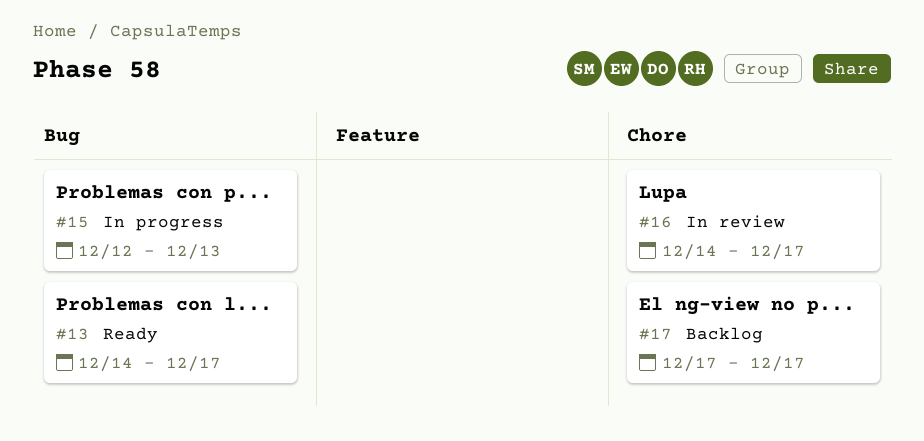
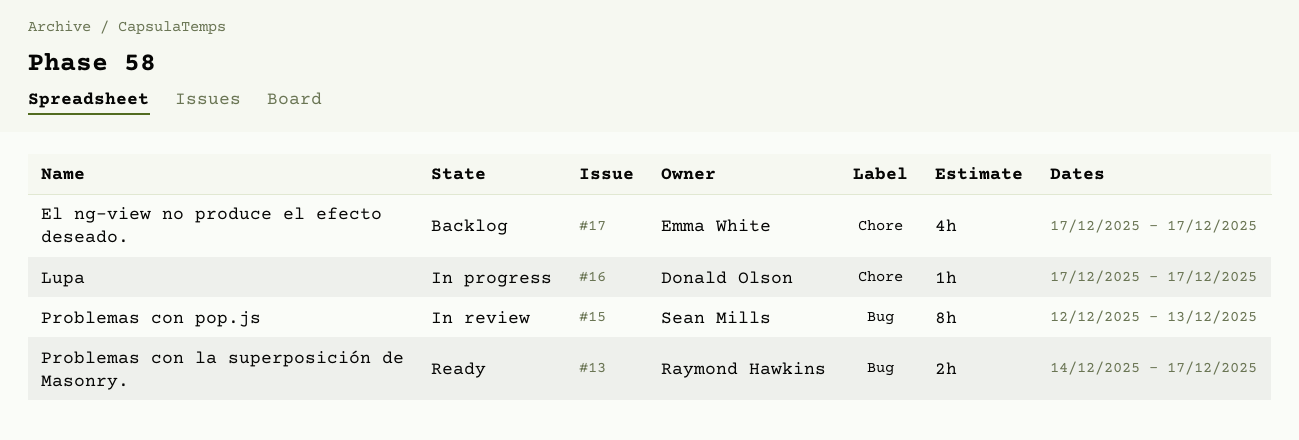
#15, status: In progress -> In review
#16, status: In review -> In progress
#16, start: Dec 14 -> Dec 17

